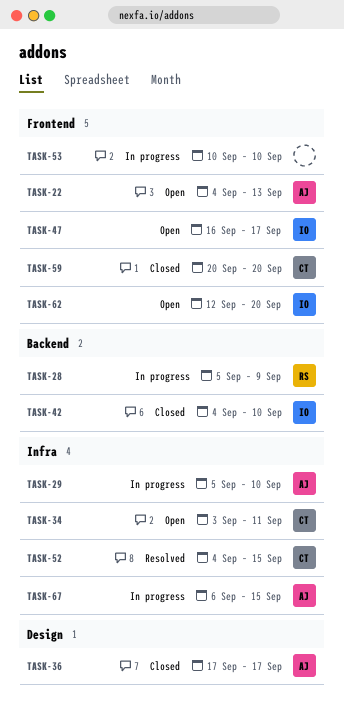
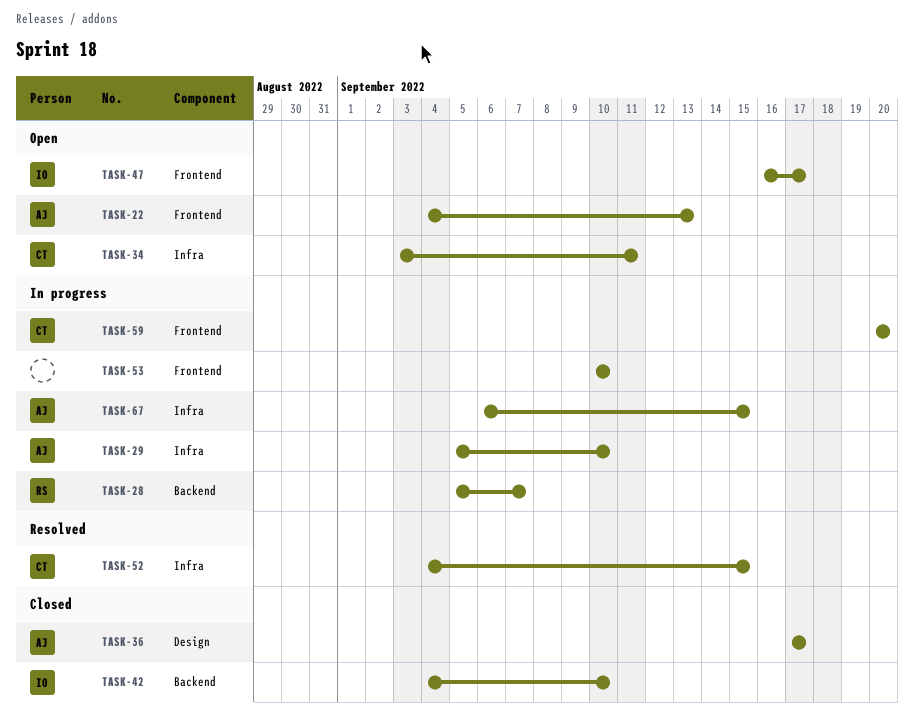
TASK-28, due: Sep 9 -> Sep 7
TASK-59, status: Closed -> In progress
TASK-62: present -> none

